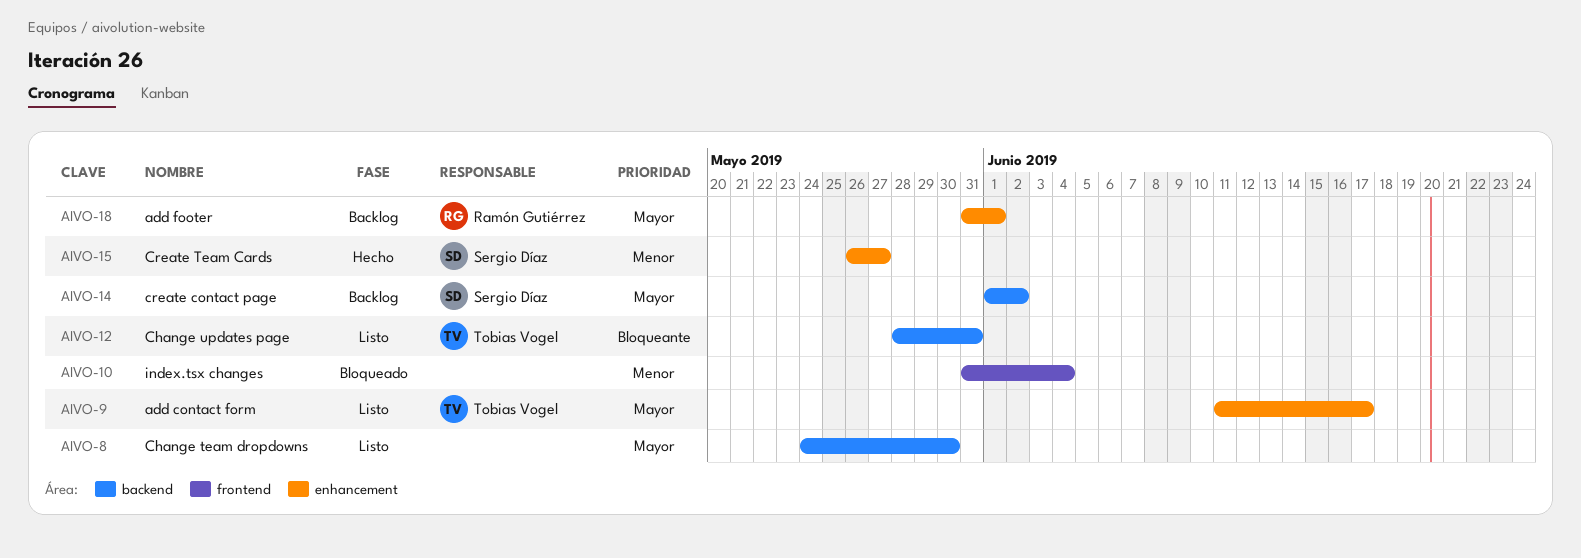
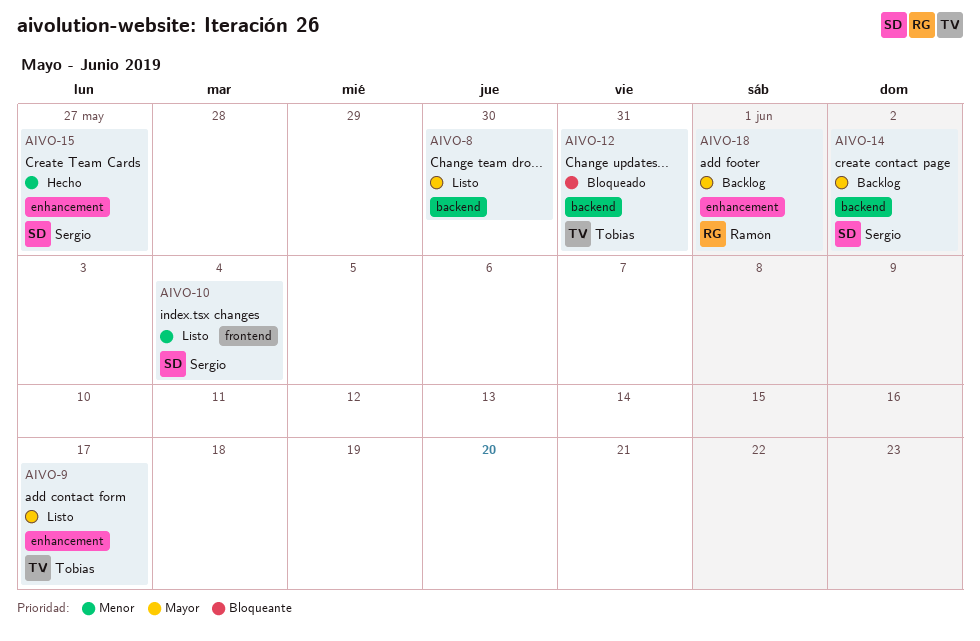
AIVO-10, status: Bloqueado -> Listo
AIVO-10, owner: none -> Sergio Díaz
AIVO-12, status: Listo -> Bloqueado

